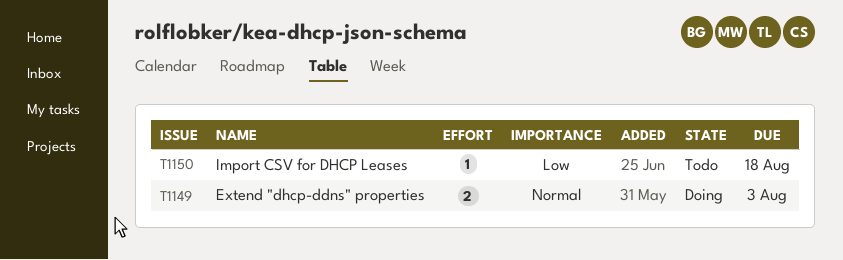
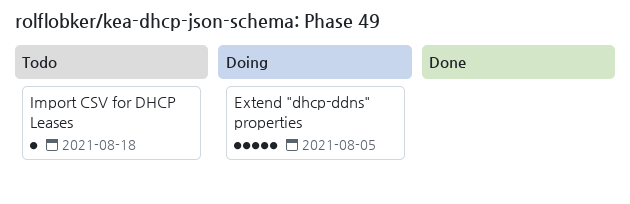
Extend "dhcp-ddns" properties, estimate: 2 -> 5
Extend "dhcp-ddns" properties, due: Aug 3 -> Aug 5

